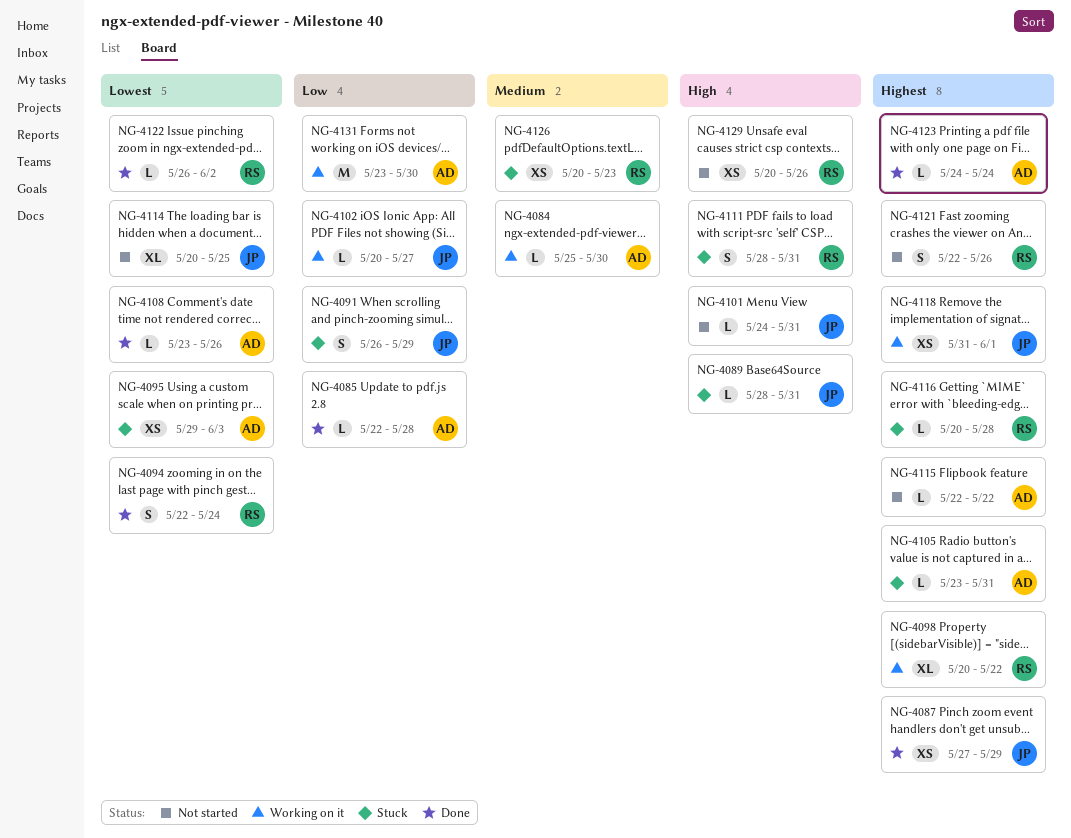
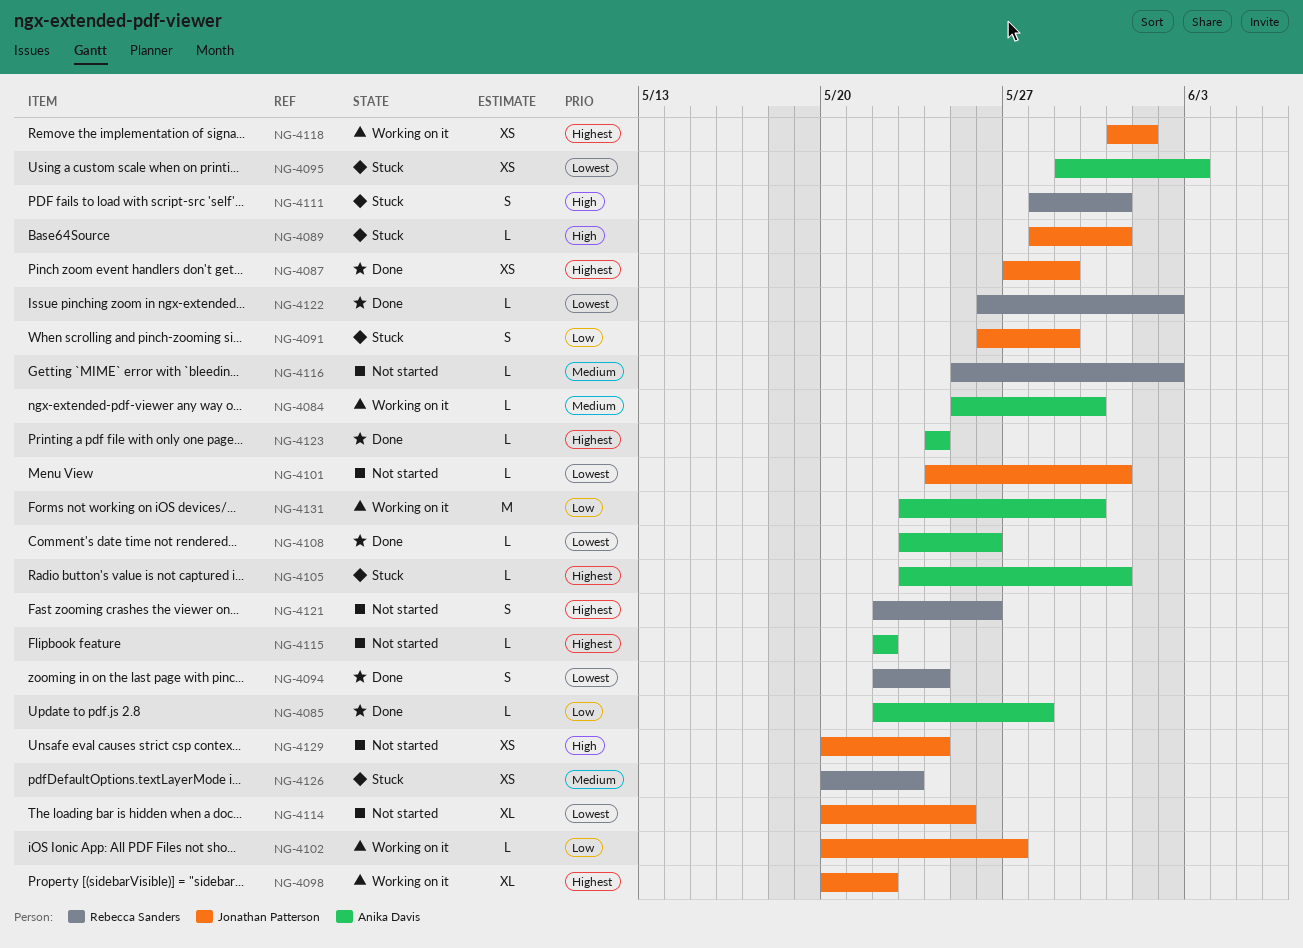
NG-4098, owner: Rebecca Sanders -> Jonathan Patterson
NG-4101, priority: High -> Lowest
NG-4116, status: Stuck -> Not started
NG-4116, priority: Highest -> Medium
NG-4116, start: May 20 -> May 25
NG-4116, due: May 28 -> Jun 2
NG-4129, owner: Rebecca Sanders -> Jonathan Patterson
NG-4129, due: May 26 -> May 24

